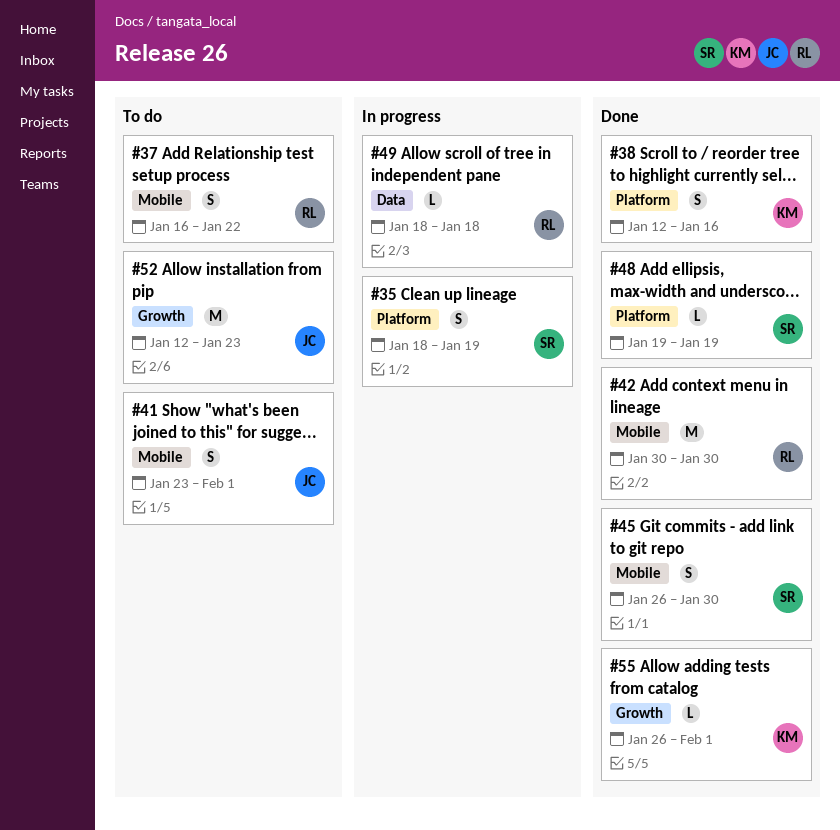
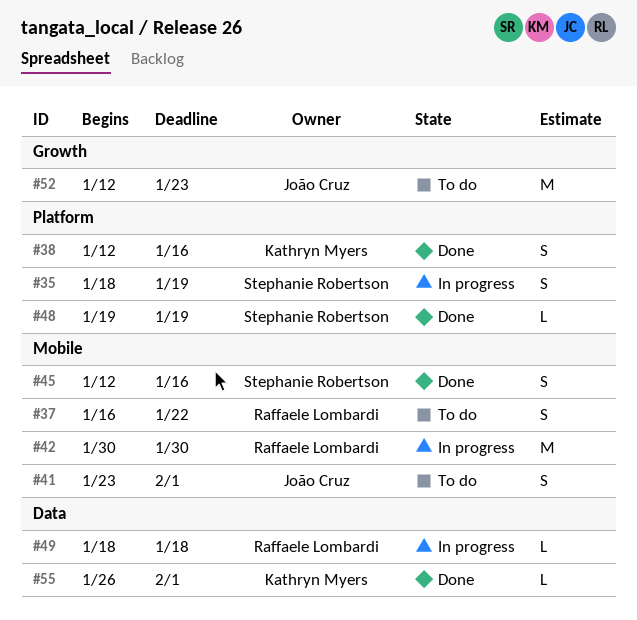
#42, status: Done -> In progress
#45, start: Jan 26 -> Jan 12
#45, due: Jan 30 -> Jan 16
#55, label: Growth -> Data

